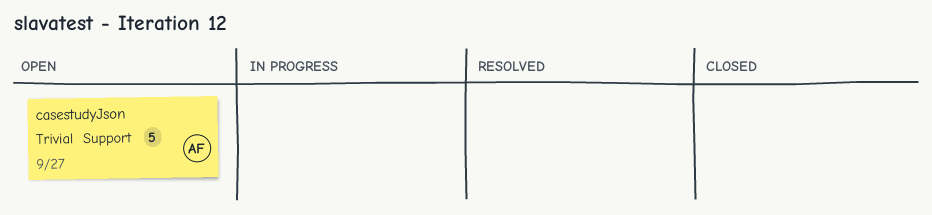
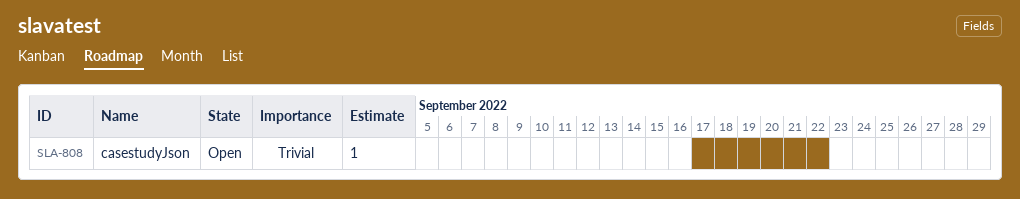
casestudyJson, estimate: 5 -> 1
casestudyJson, due: Sep 27 -> Sep 22

